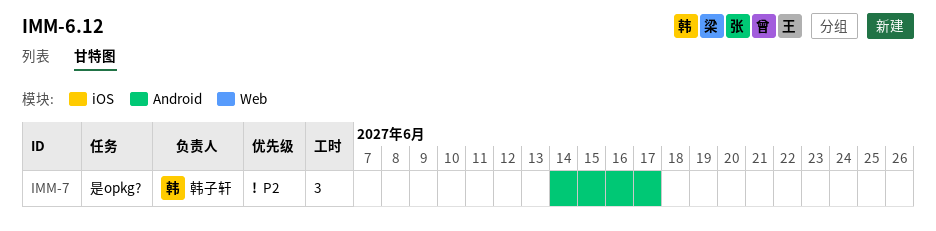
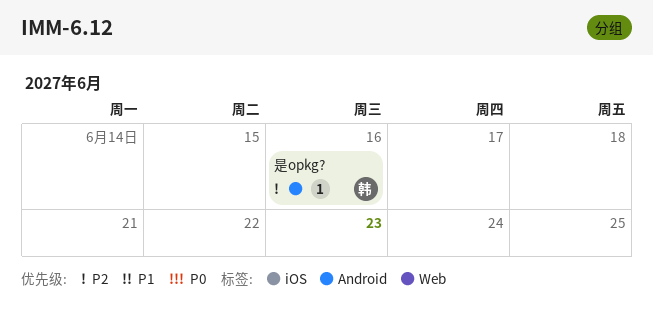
是opkg?, estimate: 3 -> 1
是opkg?, due: Jun 17 -> Jun 16

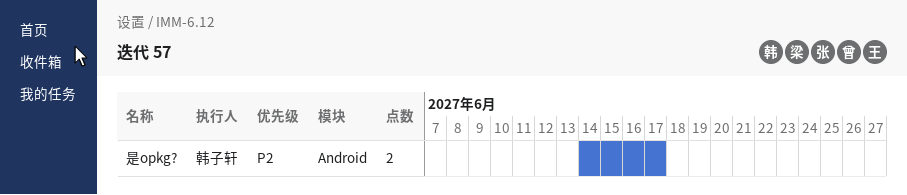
是opkg?, estimate: 1 -> 2
是opkg?, due: Jun 16 -> Jun 17

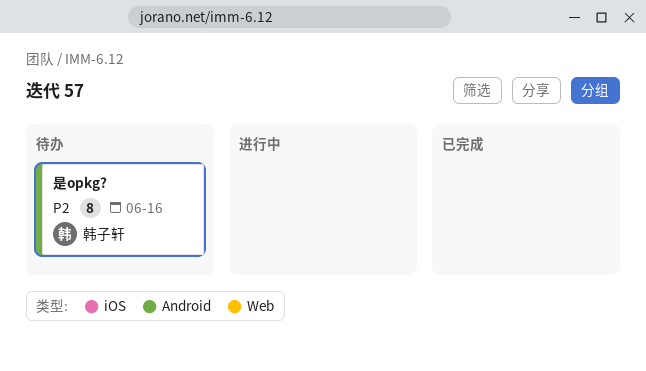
是opkg?, estimate: 2 -> 8
是opkg?, due: Jun 17 -> Jun 16

